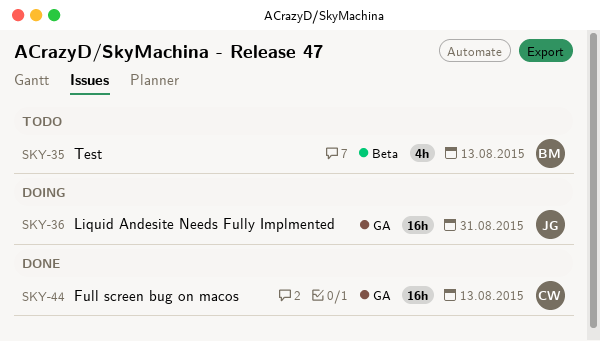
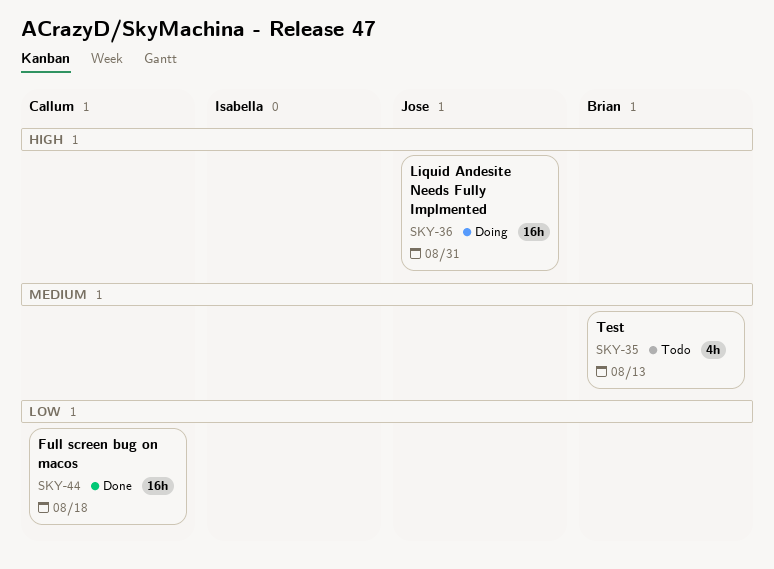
SKY-44, due: Aug 13 -> Aug 18

